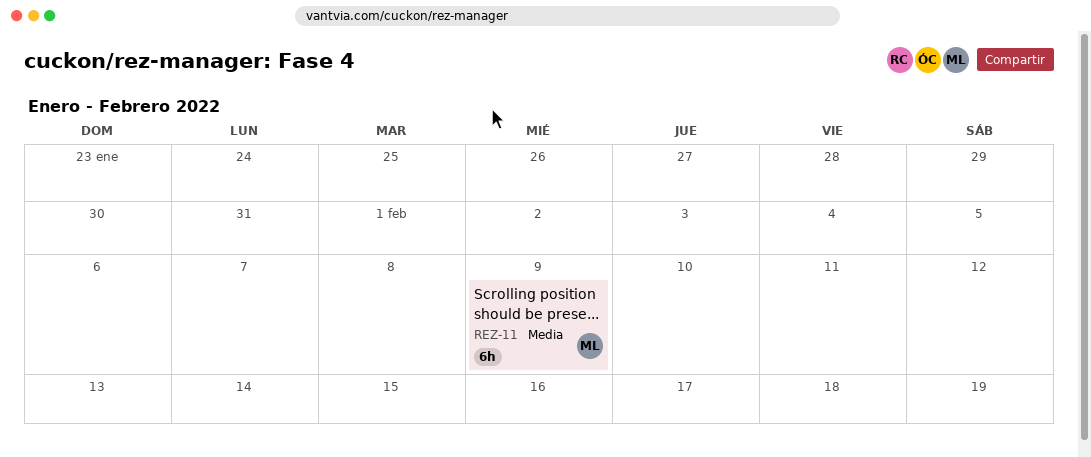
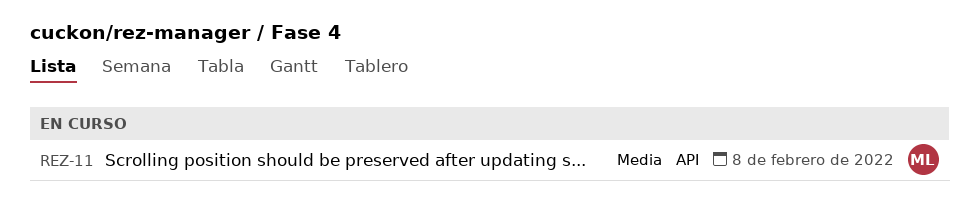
REZ-11, due: Feb 9 -> Feb 8

